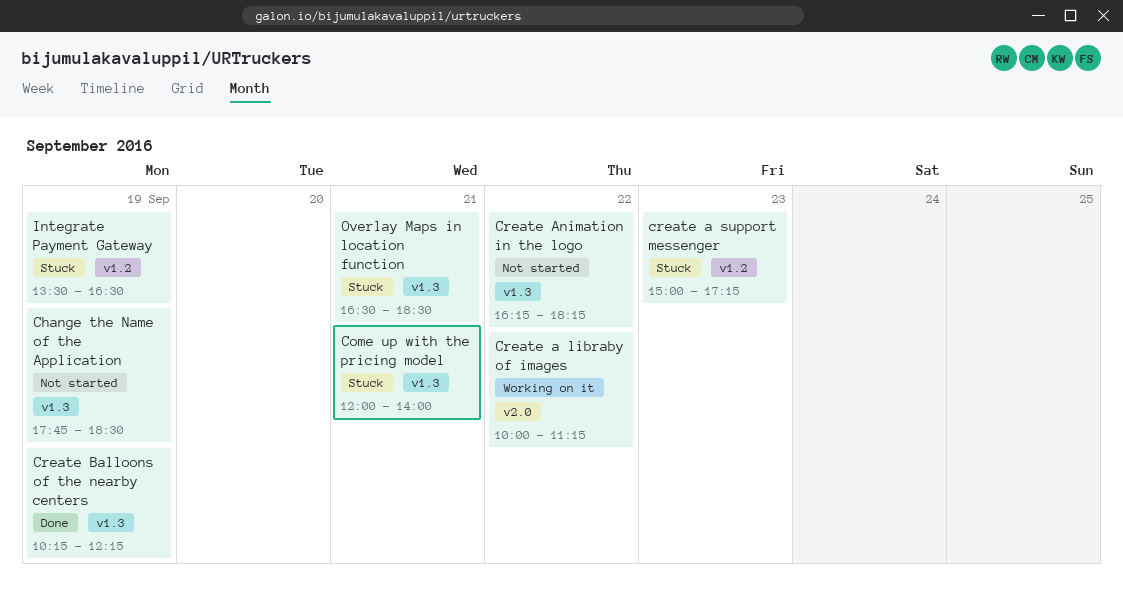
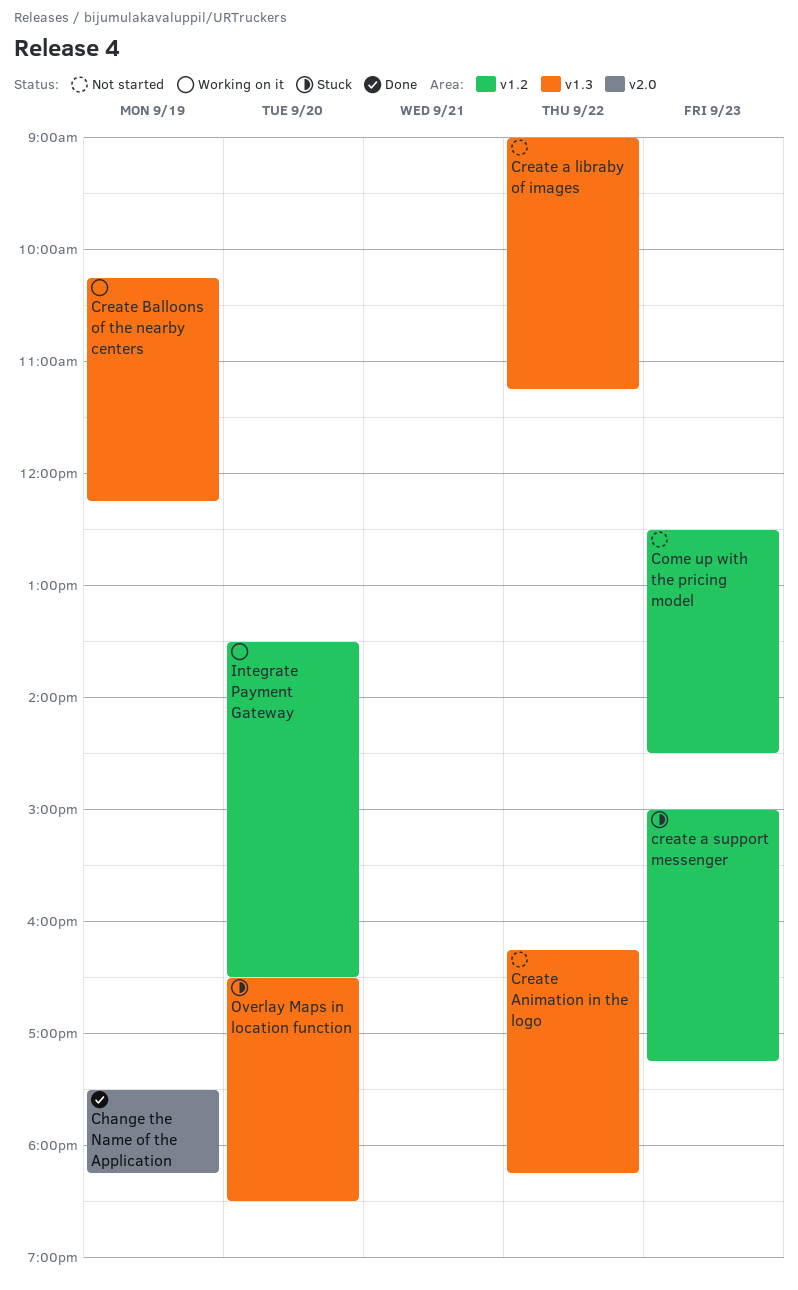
Change the Name of the Application, status: Not started -> Done
Change the Name of the Application, label: v1.3 -> v2.0
Change the Name of the Application, begins: 17:45 -> 17:30
Change the Name of the Application, ends: 18:30 -> 18:15
Come up with the pricing model, status: Stuck -> Not started
Come up with the pricing model, label: v1.3 -> v1.2
Come up with the pricing model, day: Sep 21 -> Sep 23
Come up with the pricing model, begins: 12:00 -> 12:30
Come up with the pricing model, ends: 14:00 -> 14:30
Create a libraby of images, status: Working on it -> Not started
Create a libraby of images, label: v2.0 -> v1.3
Create a libraby of images, begins: 10:00 -> 09:00
Create Balloons of the nearby centers, status: Done -> Working on it
Integrate Payment Gateway, status: Stuck -> Working on it
Integrate Payment Gateway, day: Sep 19 -> Sep 20
Overlay Maps in location function, day: Sep 21 -> Sep 20

